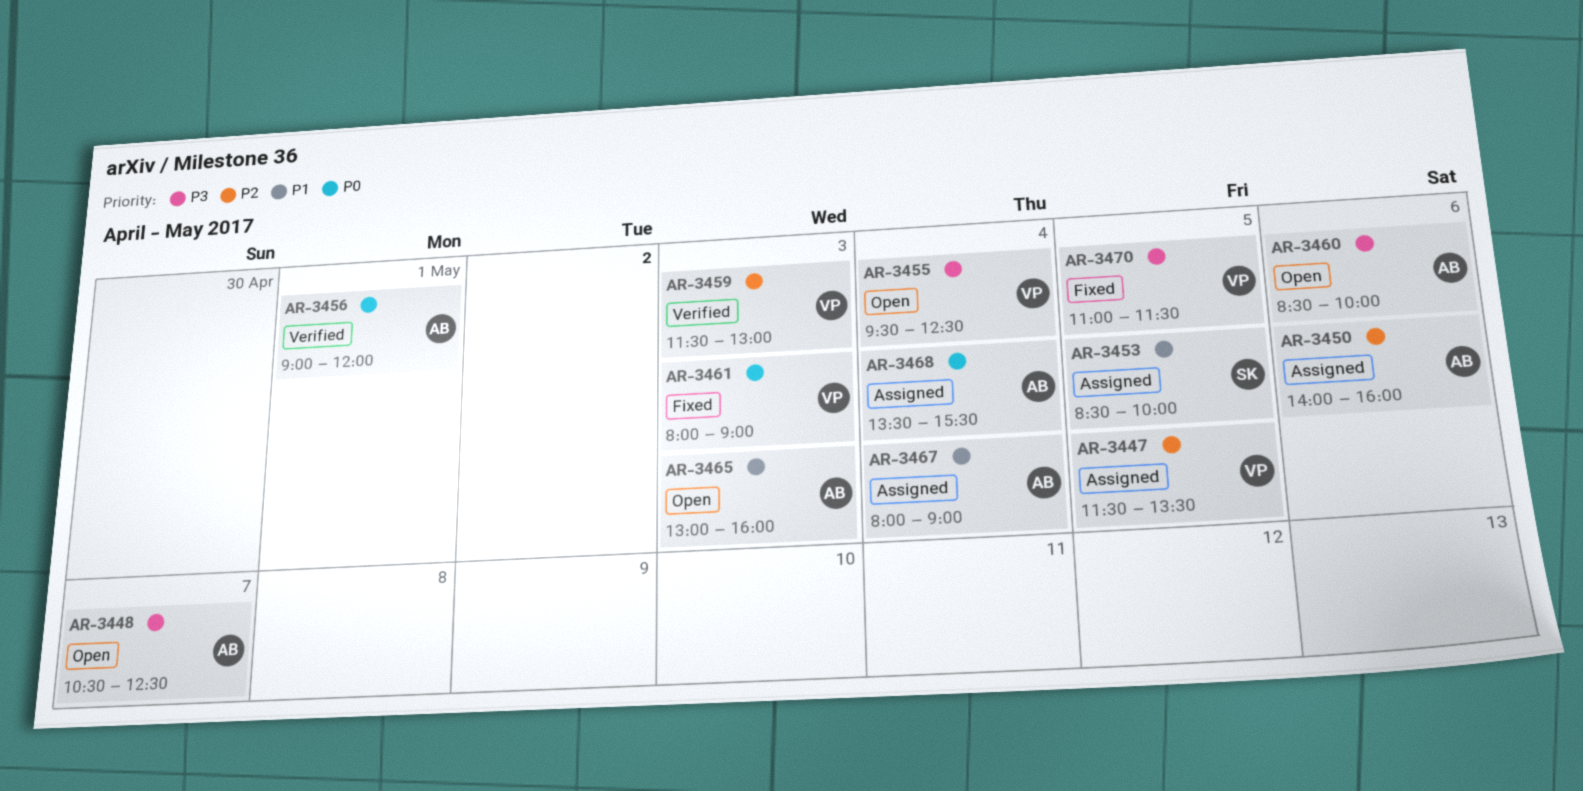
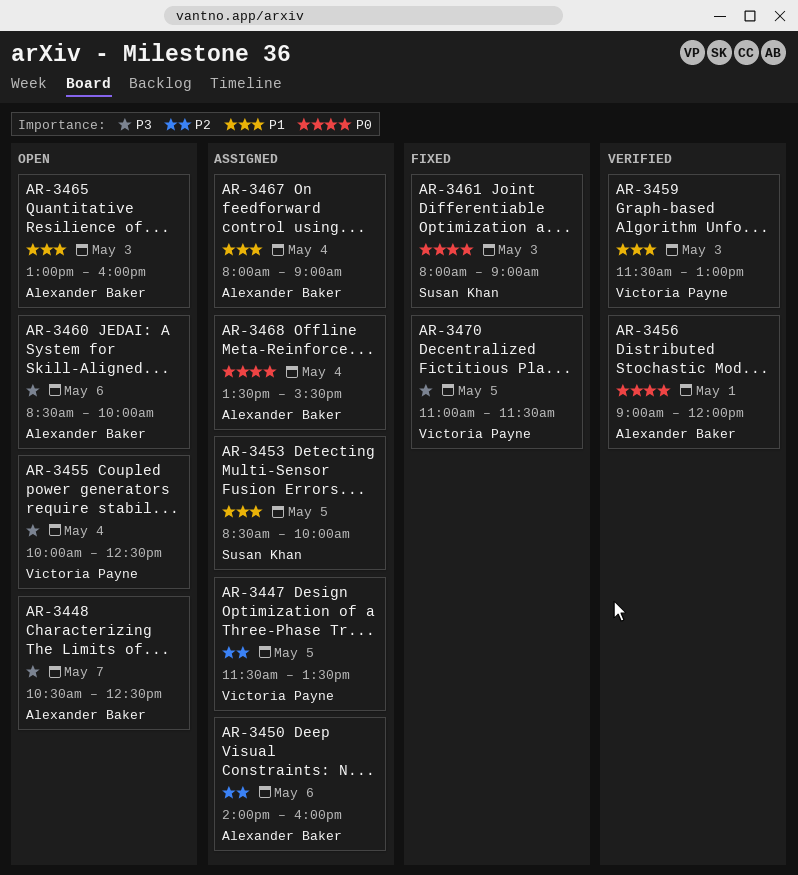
AR-3455, begins: 09:30 -> 10:00
AR-3459, priority: P2 -> P1
AR-3461, owner: Victoria Payne -> Susan Khan

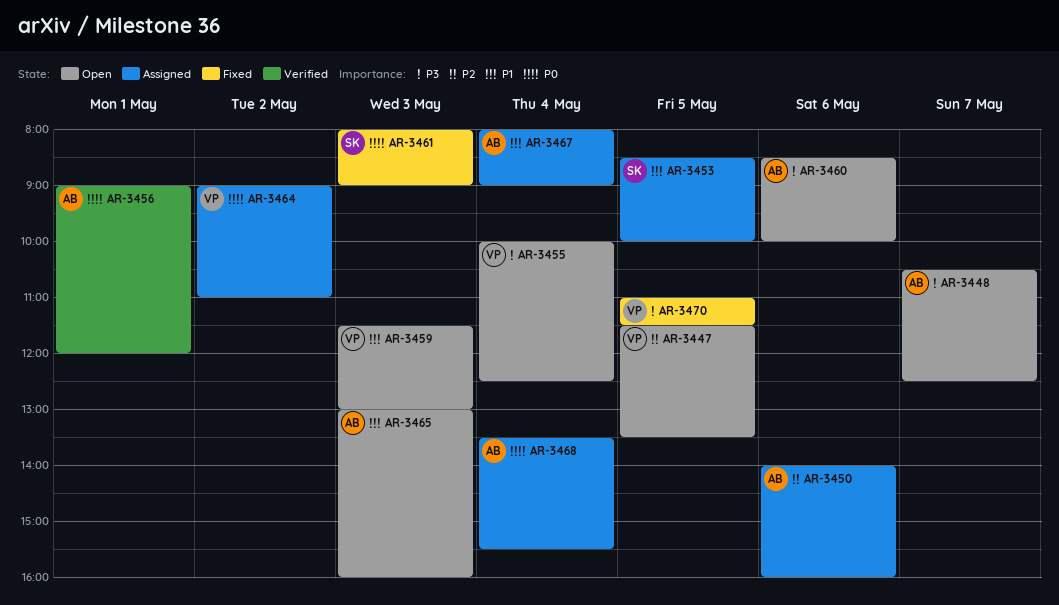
AR-3447, status: Assigned -> Open
AR-3459, status: Verified -> Open
AR-3464: none -> present

